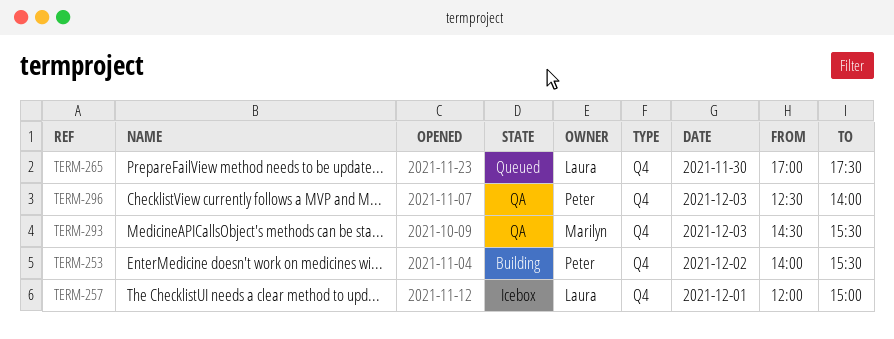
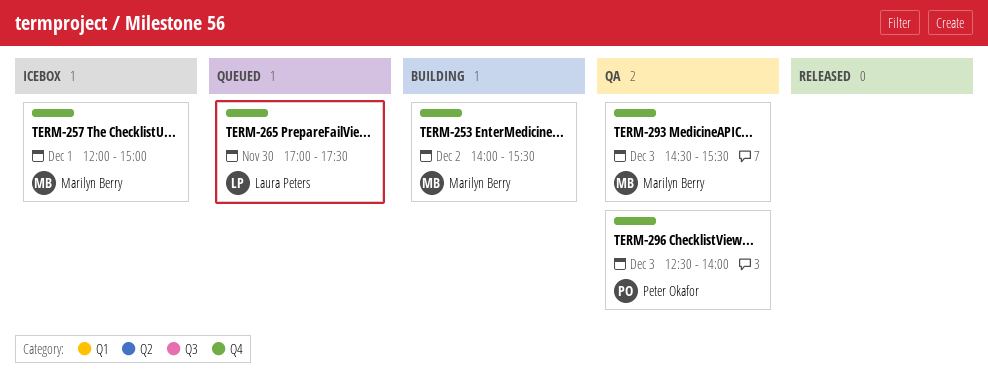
TERM-253, owner: Peter Okafor -> Marilyn Berry
TERM-257, owner: Laura Peters -> Marilyn Berry

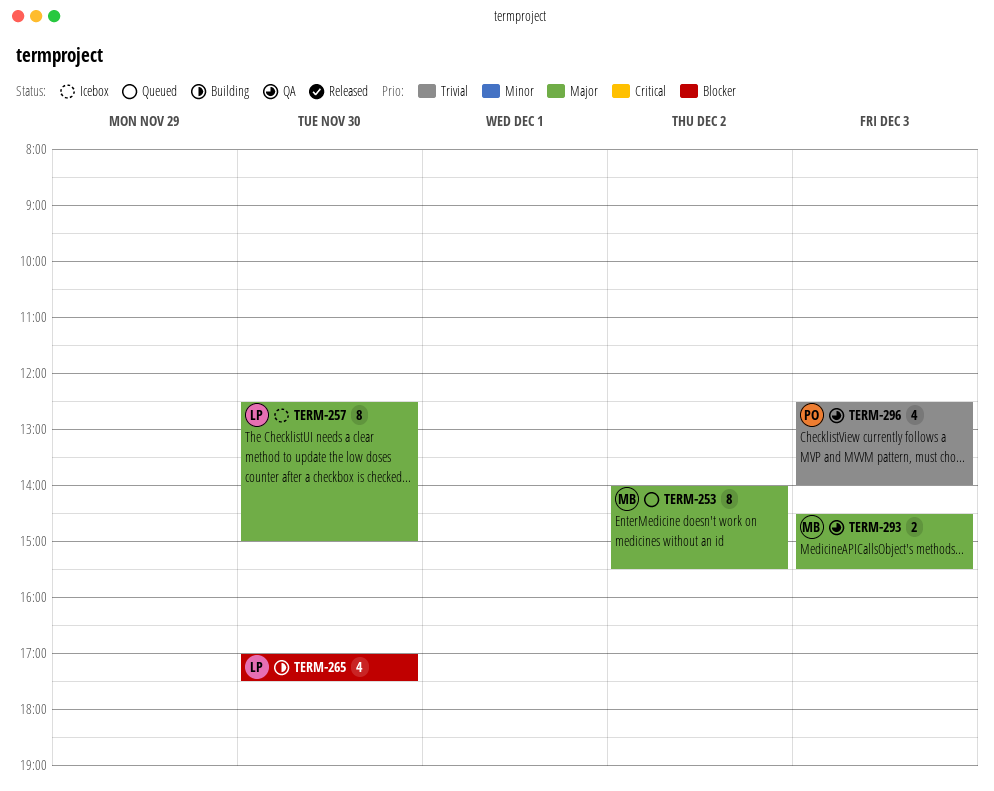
TERM-253, status: Building -> Queued
TERM-257, owner: Marilyn Berry -> Laura Peters
TERM-257, day: Dec 1 -> Nov 30
TERM-257, begins: 12:00 -> 12:30
TERM-265, status: Queued -> Building

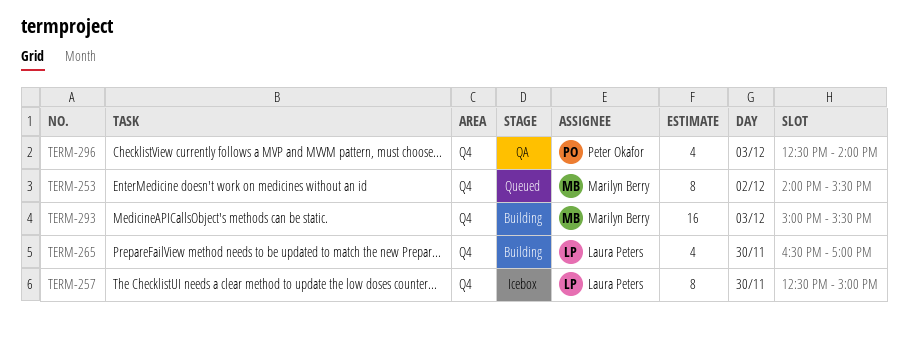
TERM-265, begins: 17:00 -> 16:30
TERM-265, ends: 17:30 -> 17:00
TERM-293, status: QA -> Building
TERM-293, estimate: 2 -> 16
TERM-293, begins: 14:30 -> 15:00

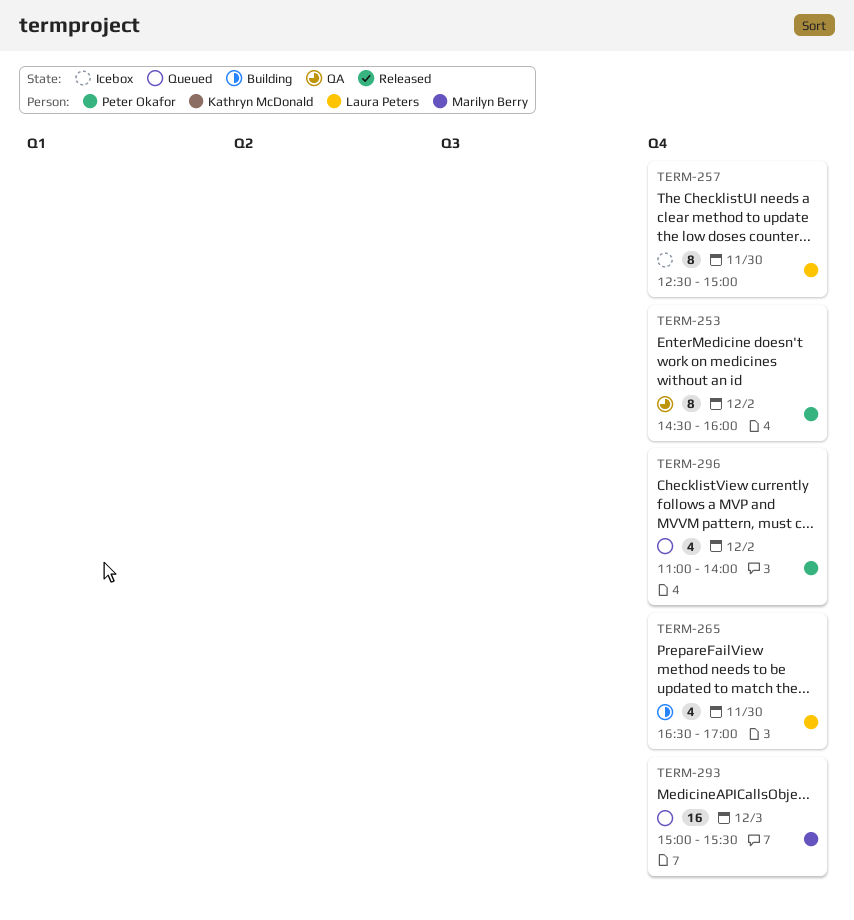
TERM-253, status: Queued -> QA
TERM-253, owner: Marilyn Berry -> Peter Okafor
TERM-253, begins: 14:00 -> 14:30
TERM-253, ends: 15:30 -> 16:00
TERM-293, status: Building -> Queued
TERM-296, status: QA -> Queued
TERM-296, day: Dec 3 -> Dec 2
TERM-296, begins: 12:30 -> 11:00

